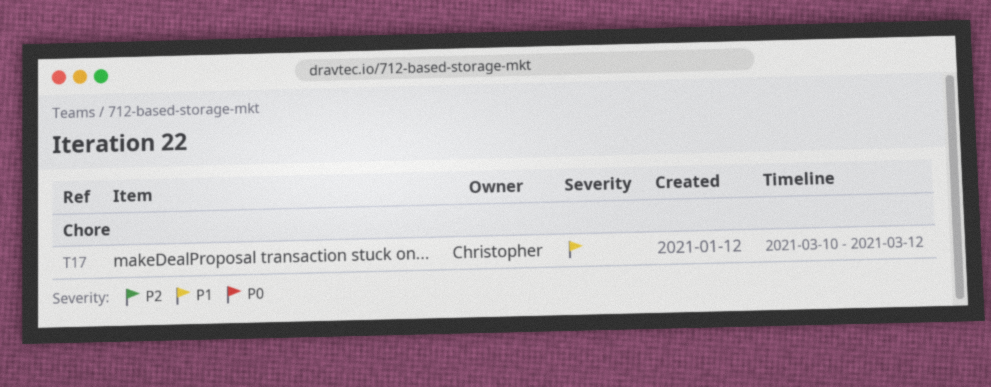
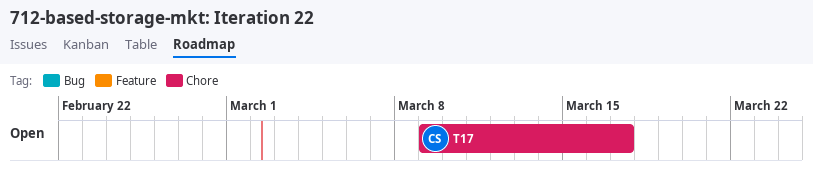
T17, start: Mar 10 -> Mar 9
T17, due: Mar 12 -> Mar 17

